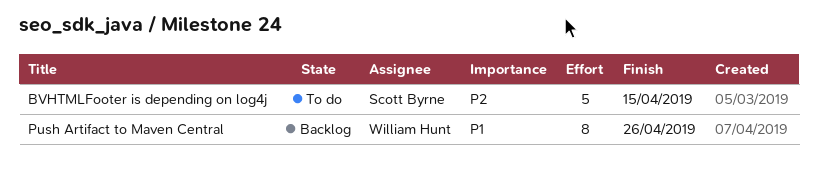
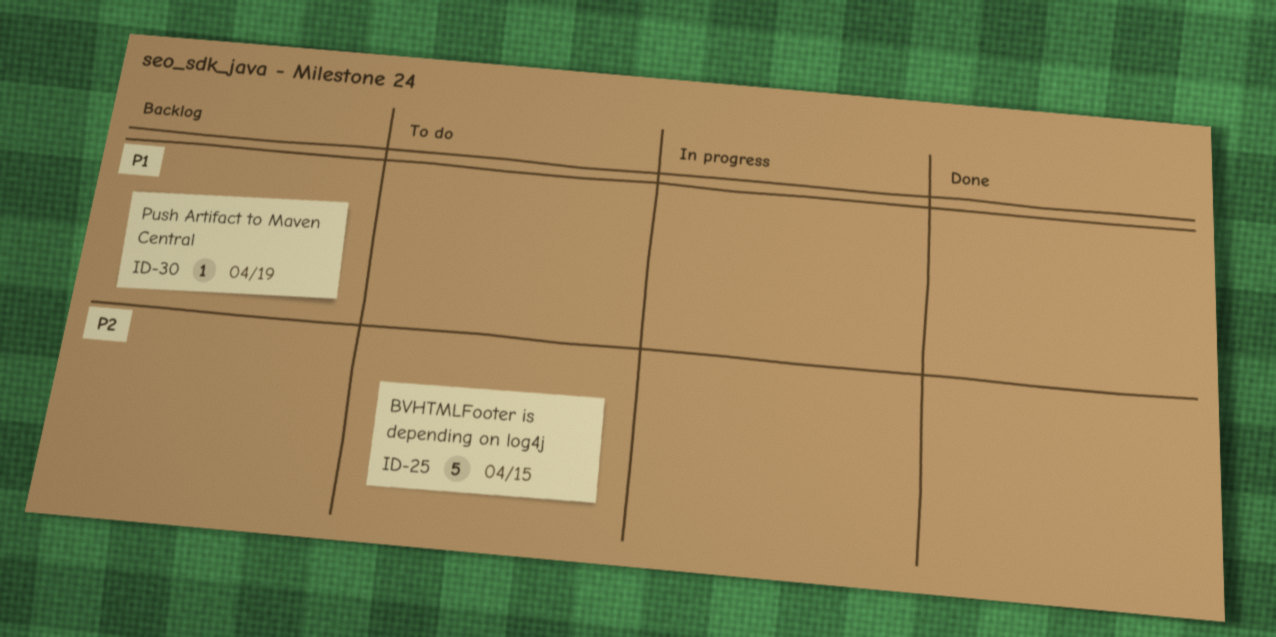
Push Artifact to Maven Central, estimate: 8 -> 1
Push Artifact to Maven Central, due: Apr 26 -> Apr 19

